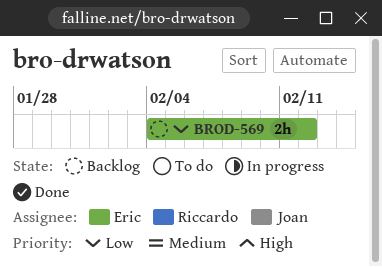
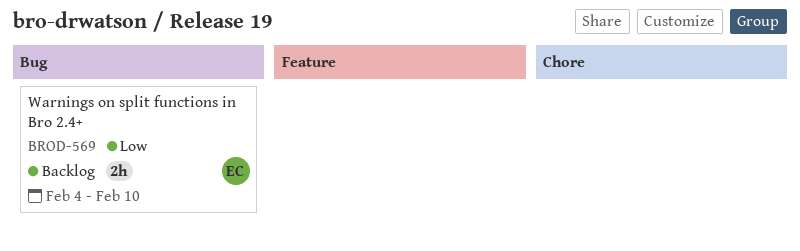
BROD-569, due: Feb 12 -> Feb 10

